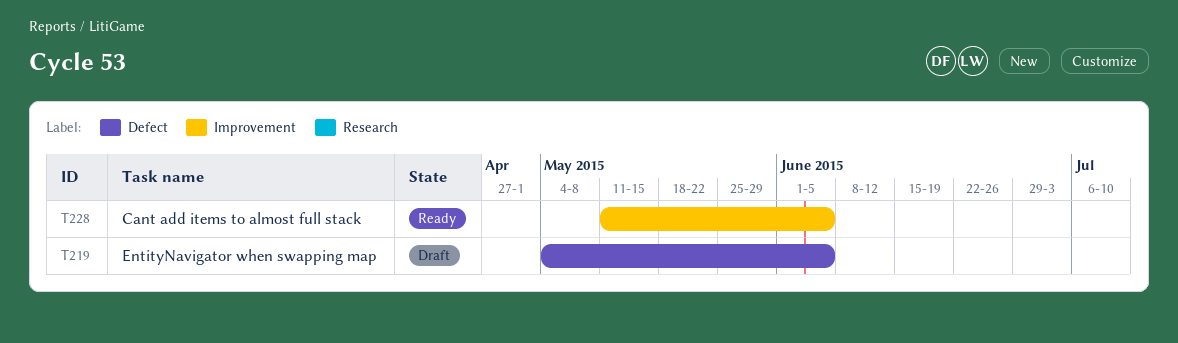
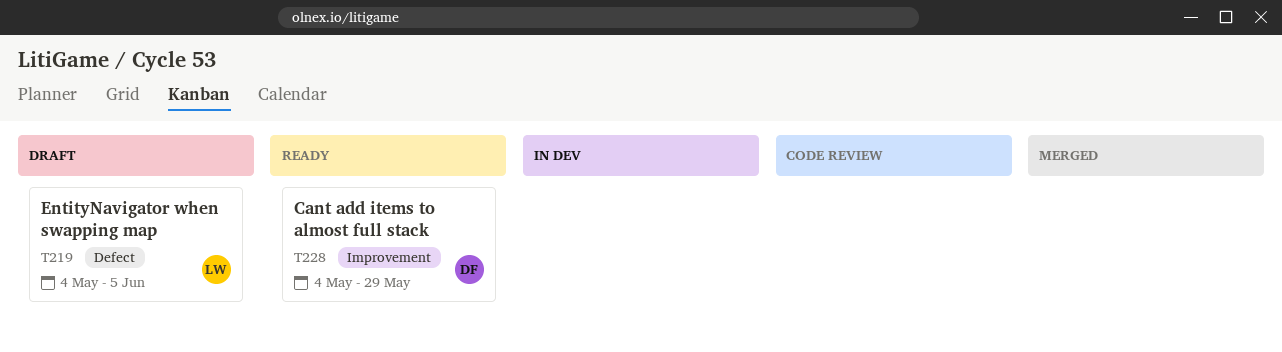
T228, start: May 11 -> May 4
T228, due: Jun 5 -> May 29

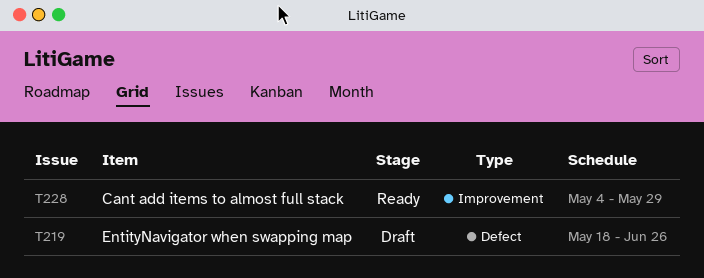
T219, start: May 4 -> May 18
T219, due: Jun 5 -> Jun 26

